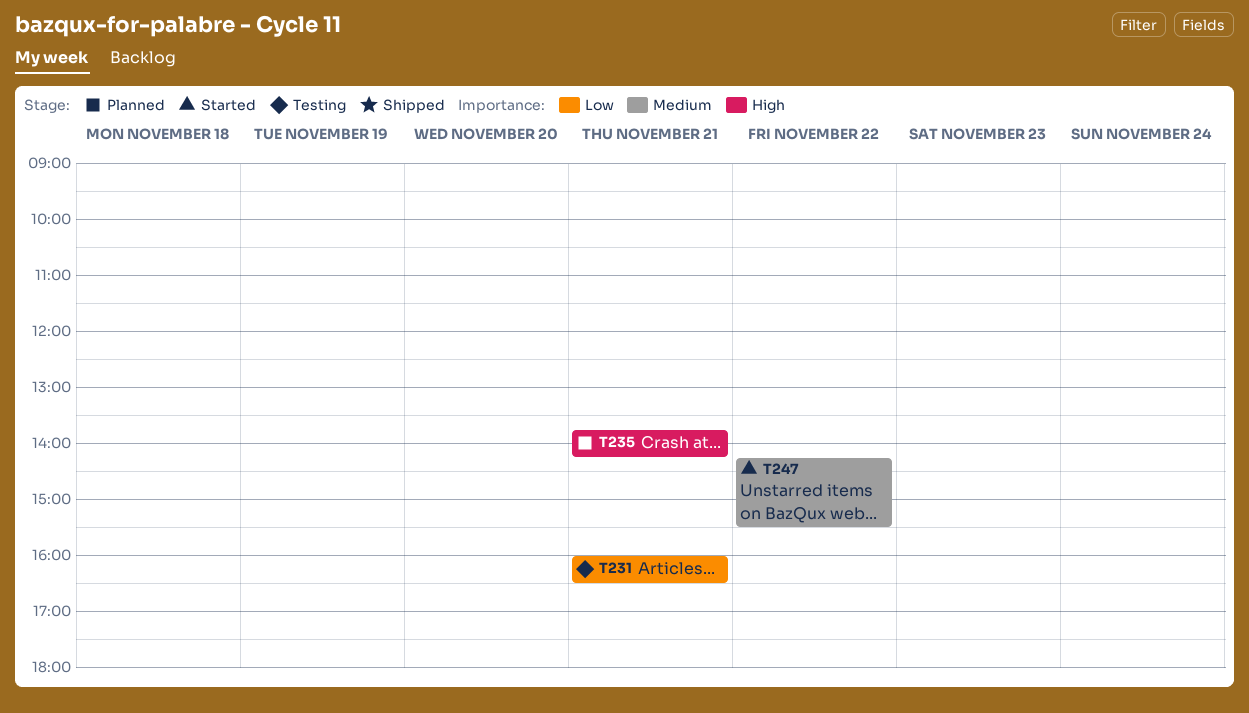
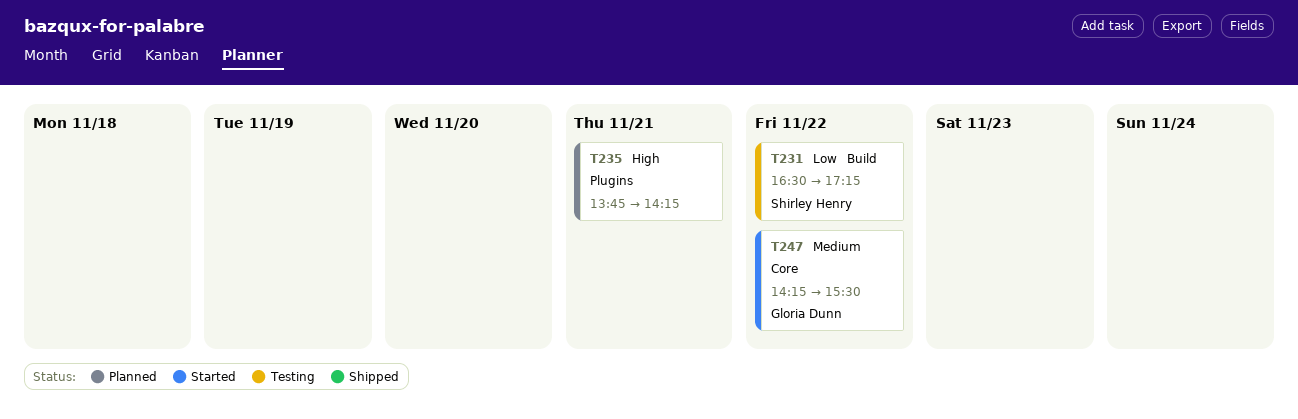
T231, day: Nov 21 -> Nov 22
T231, begins: 16:00 -> 16:30
T231, ends: 16:30 -> 17:15

